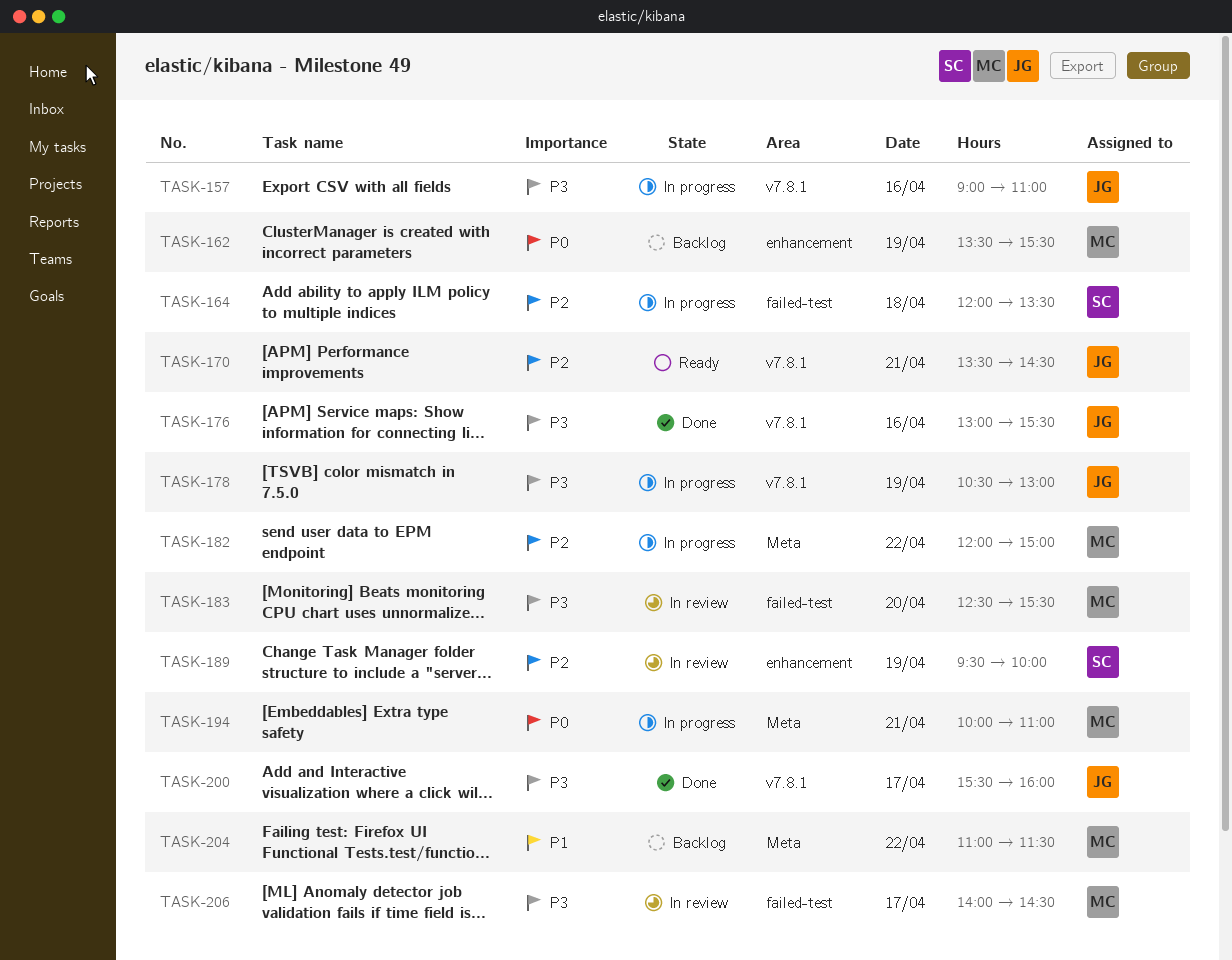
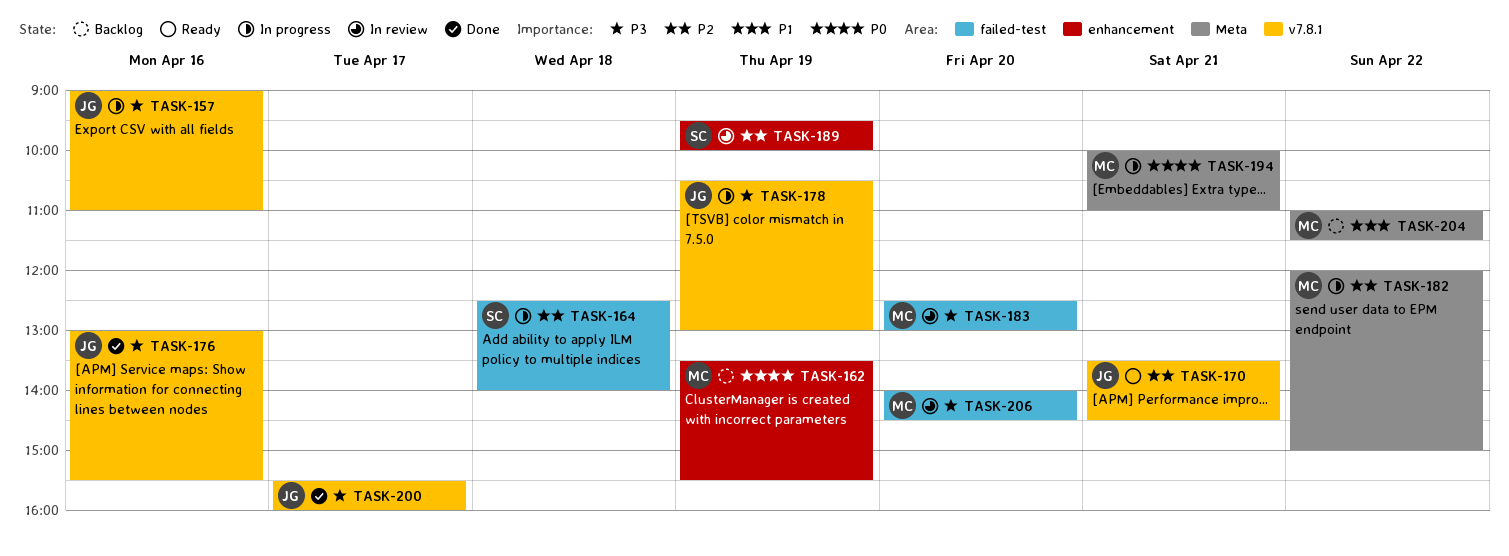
TASK-164, begins: 12:00 -> 12:30
TASK-164, ends: 13:30 -> 14:00
TASK-183, ends: 15:30 -> 13:00
TASK-206, day: Apr 17 -> Apr 20

